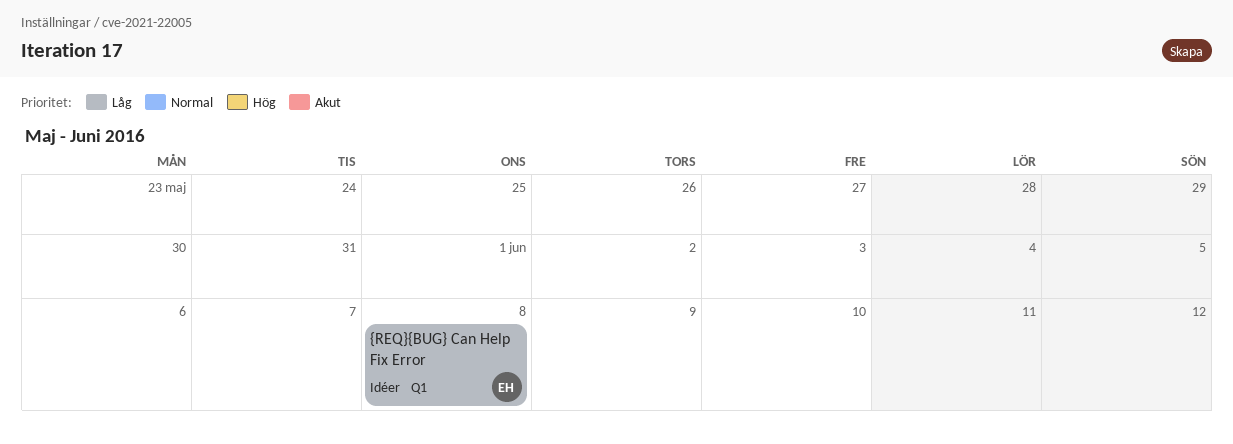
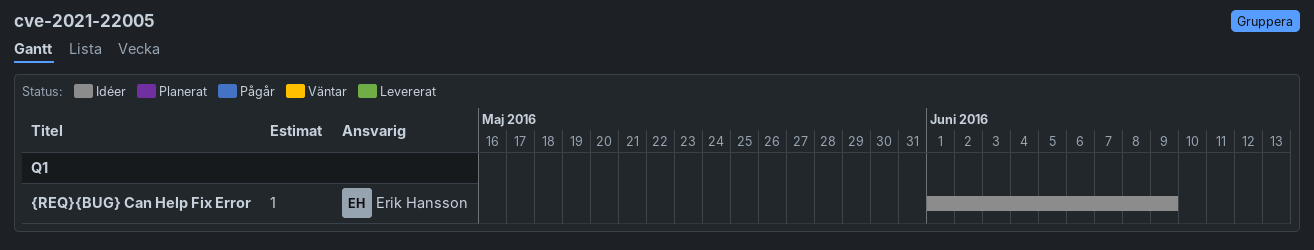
{REQ}{BUG} Can Help Fix Error, due: Jun 8 -> Jun 9

